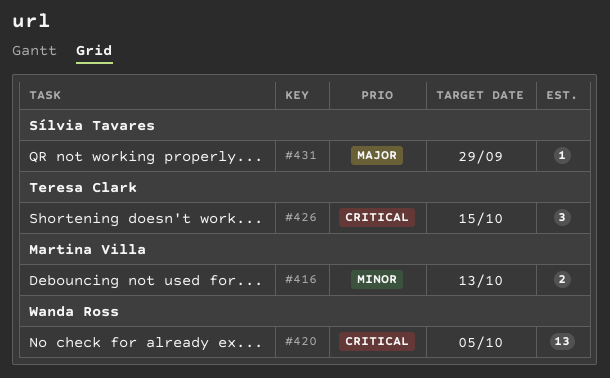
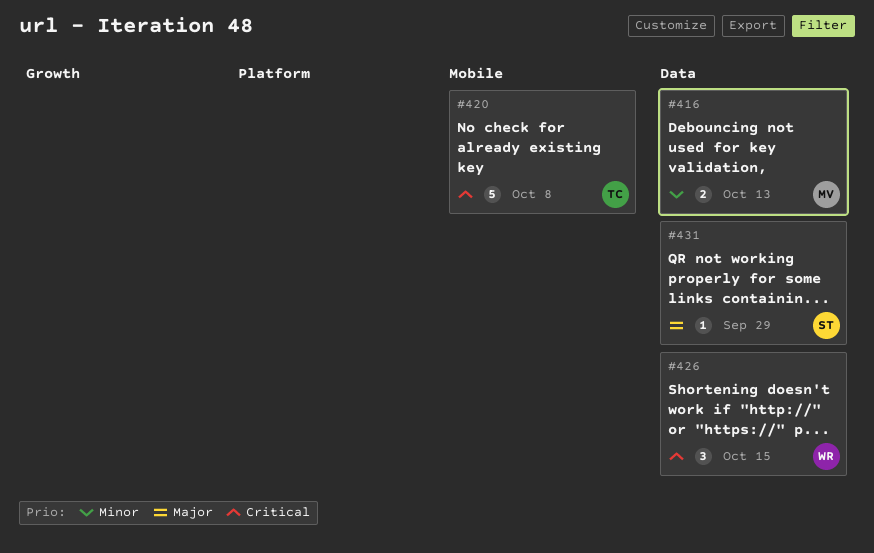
#420, owner: Wanda Ross -> Teresa Clark
#420, estimate: 13 -> 5
#420, due: Oct 5 -> Oct 8
#426, owner: Teresa Clark -> Wanda Ross

